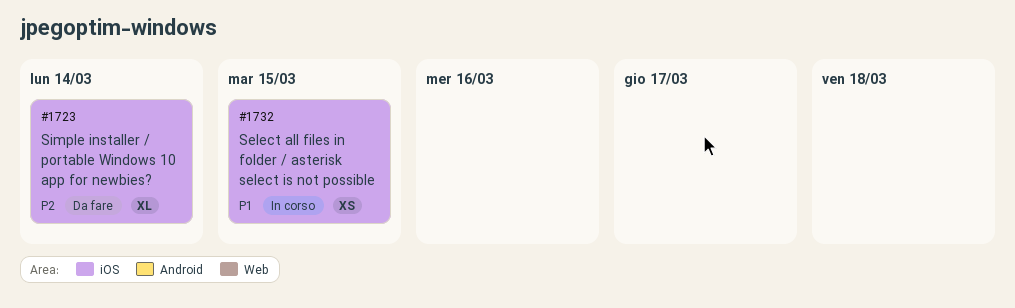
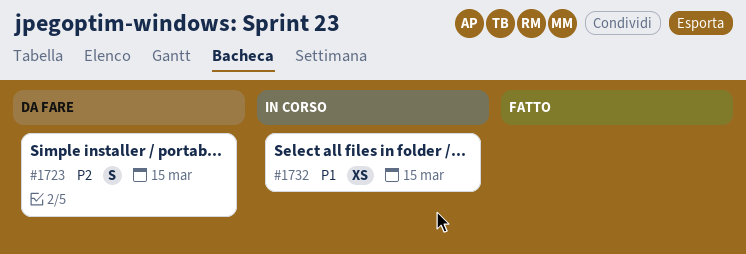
#1723, estimate: XL -> S
#1723, due: Mar 14 -> Mar 15

